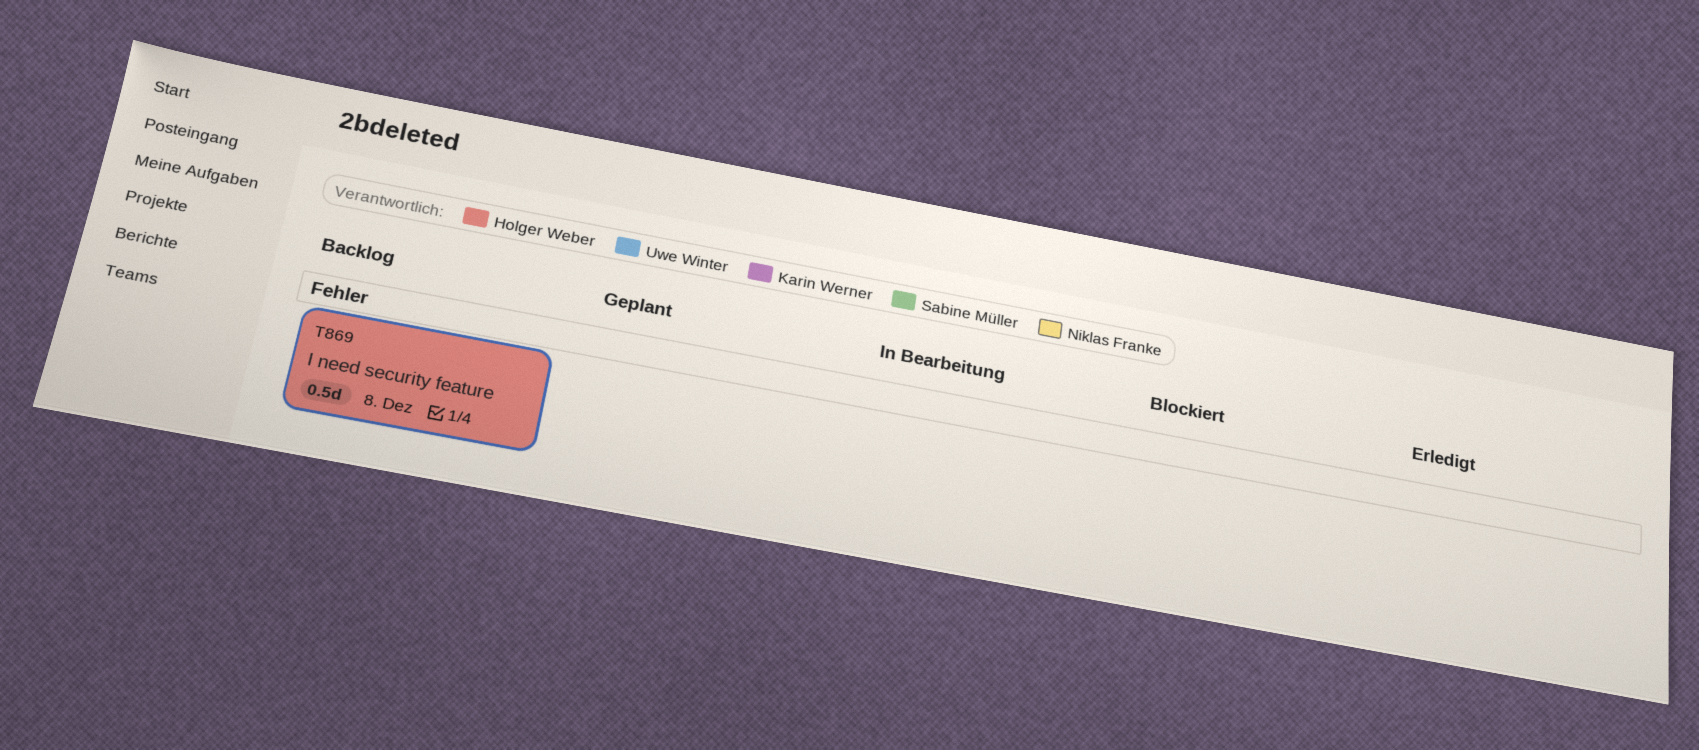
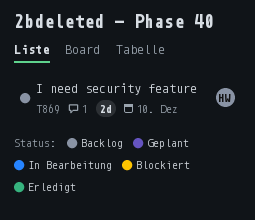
T869, estimate: 0.5d -> 2d
T869, due: Dec 8 -> Dec 10

